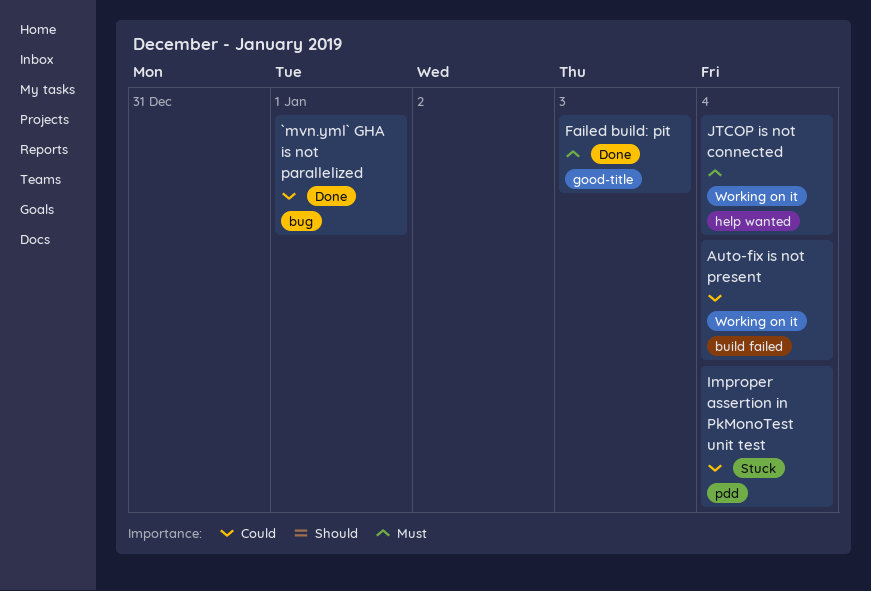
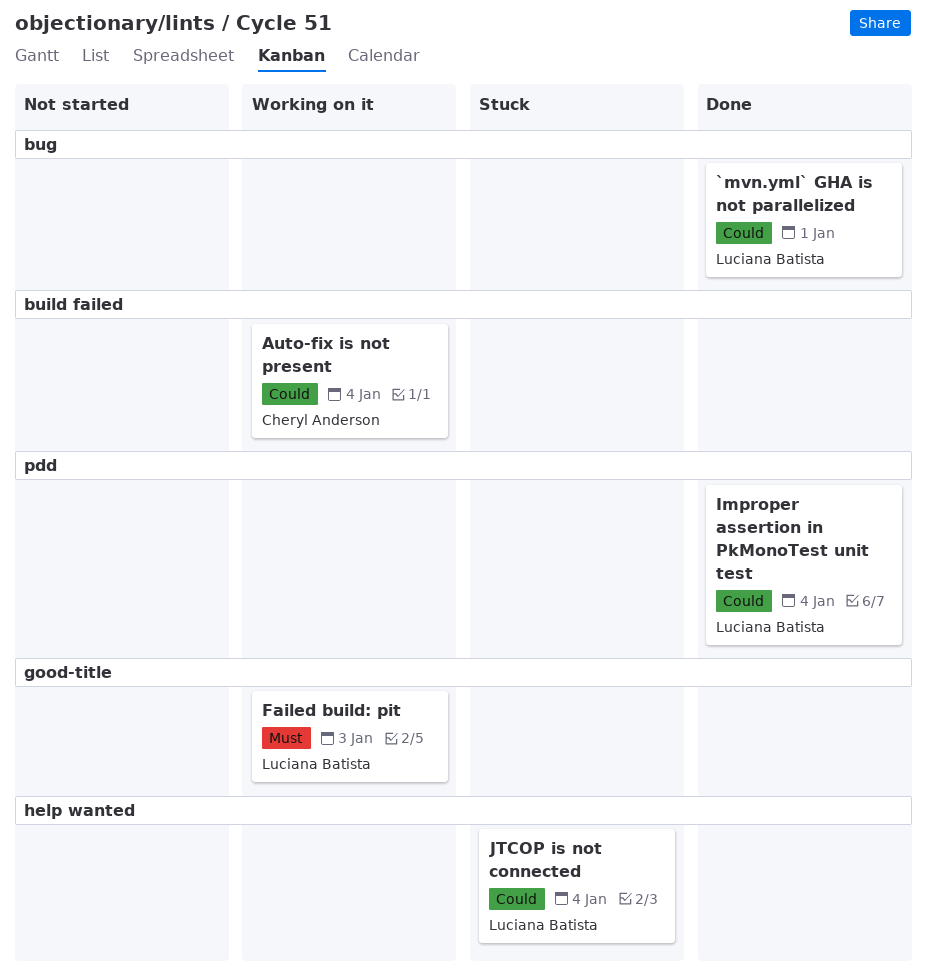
Failed build: pit, status: Done -> Working on it
Improper assertion in PkMonoTest unit test, status: Stuck -> Done
JTCOP is not connected, status: Working on it -> Stuck
JTCOP is not connected, priority: Must -> Could

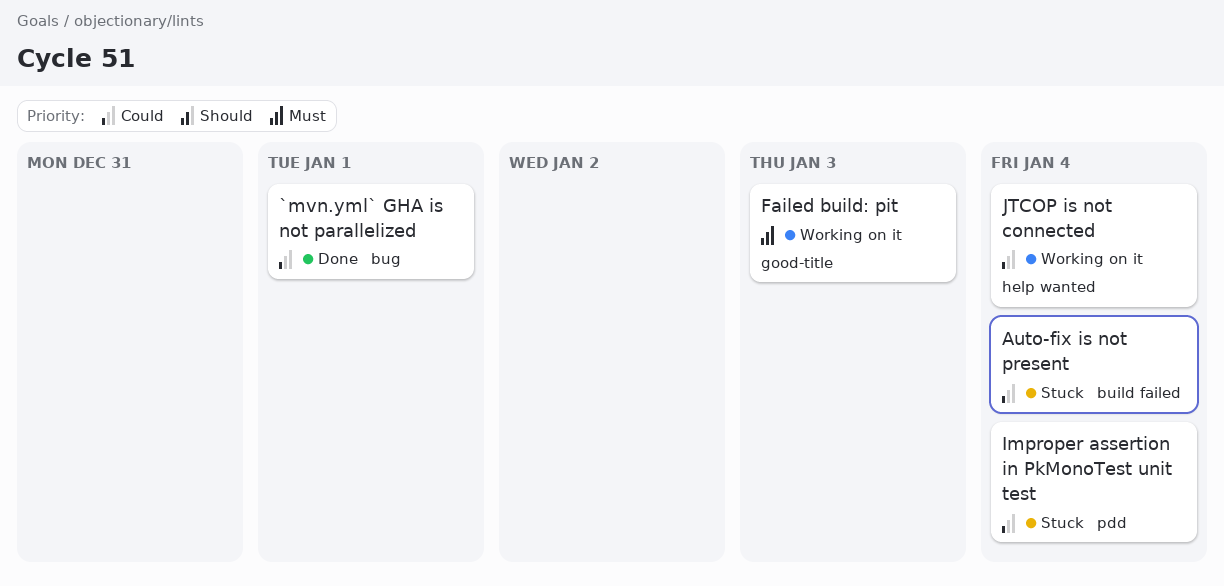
Auto-fix is not present, status: Working on it -> Stuck
Improper assertion in PkMonoTest unit test, status: Done -> Stuck
JTCOP is not connected, status: Stuck -> Working on it

